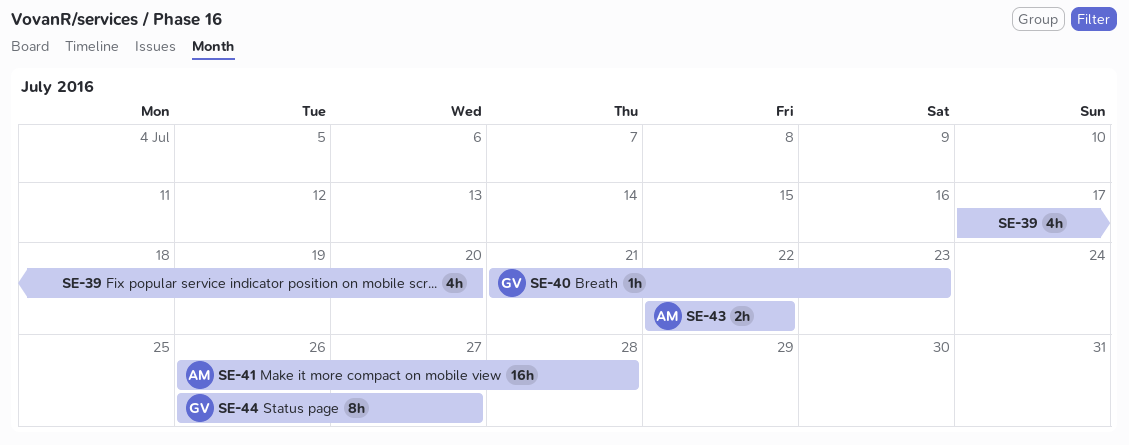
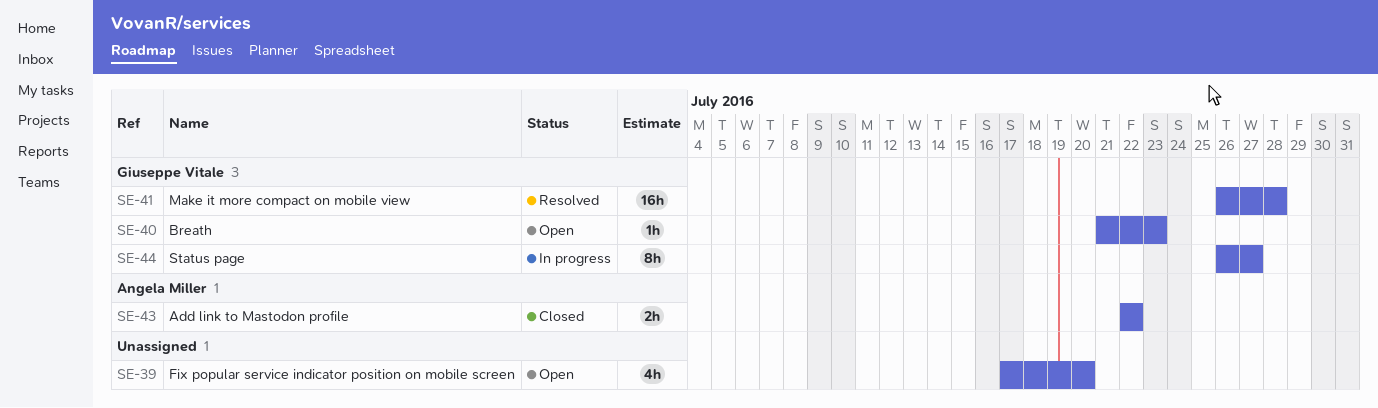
SE-41, owner: Angela Miller -> Giuseppe Vitale

